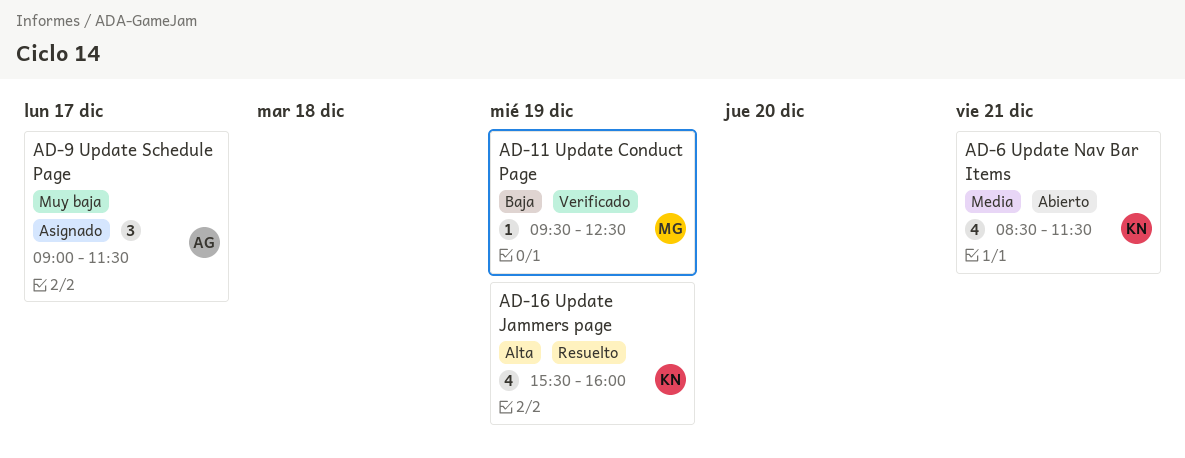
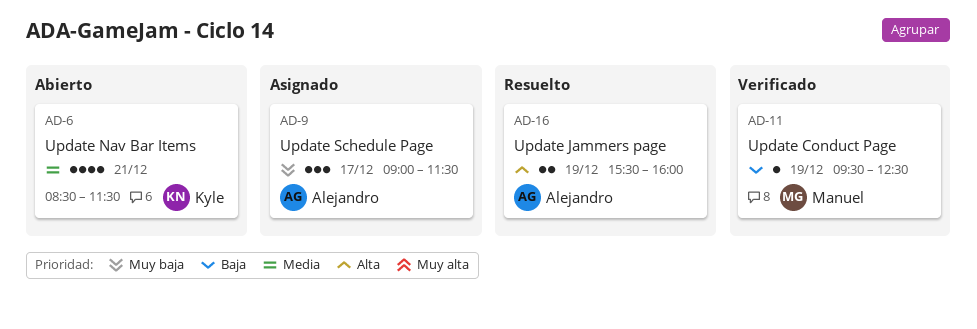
AD-16, owner: Kyle -> Alejandro
AD-16, estimate: 4 -> 2

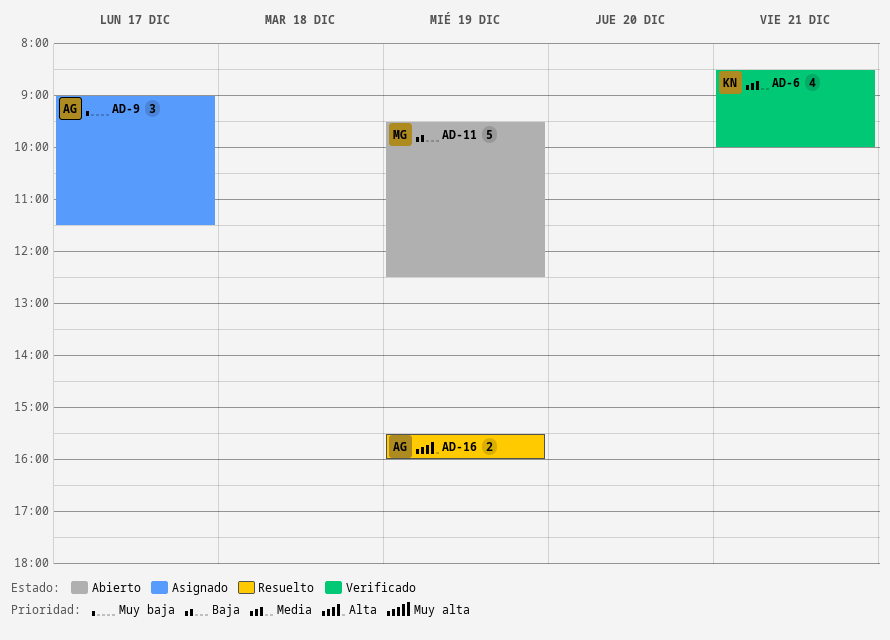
AD-6, status: Abierto -> Verificado
AD-6, ends: 11:30 -> 10:00
AD-11, status: Verificado -> Abierto
AD-11, estimate: 1 -> 5

